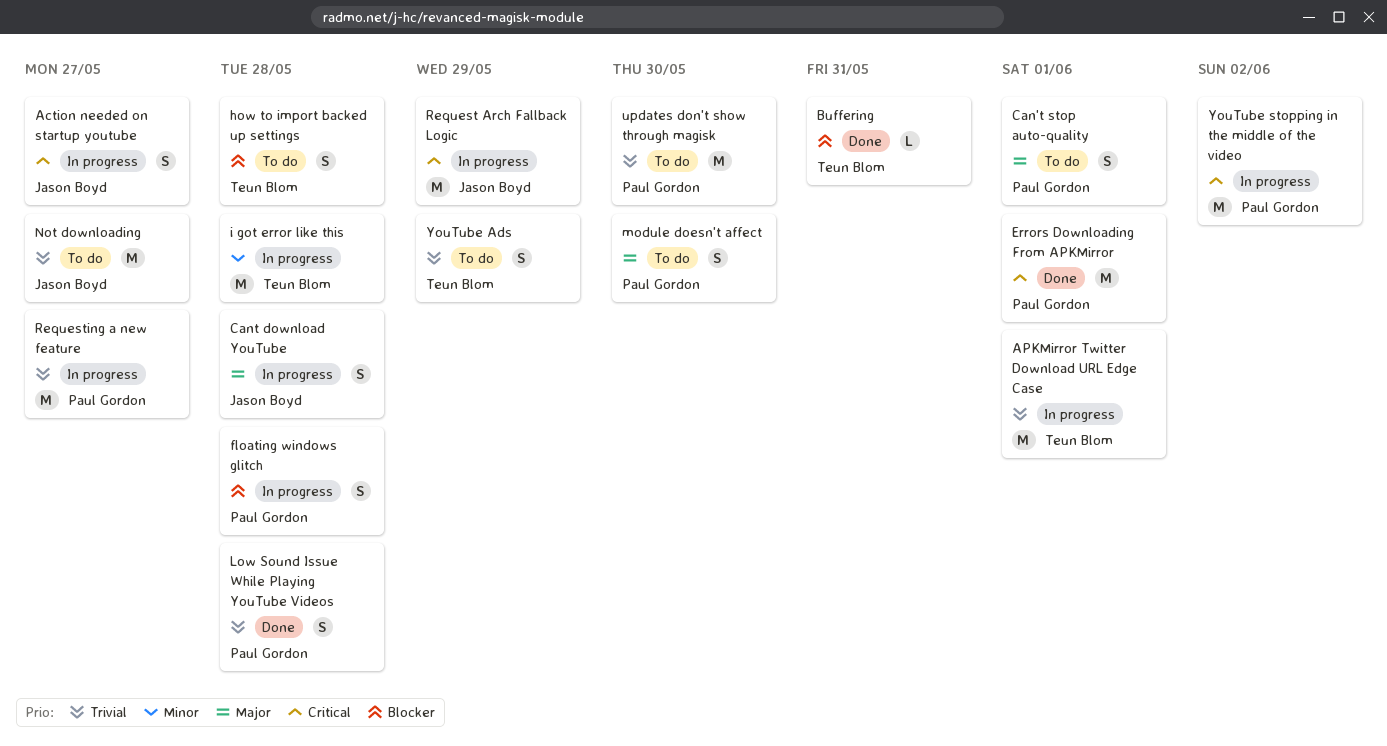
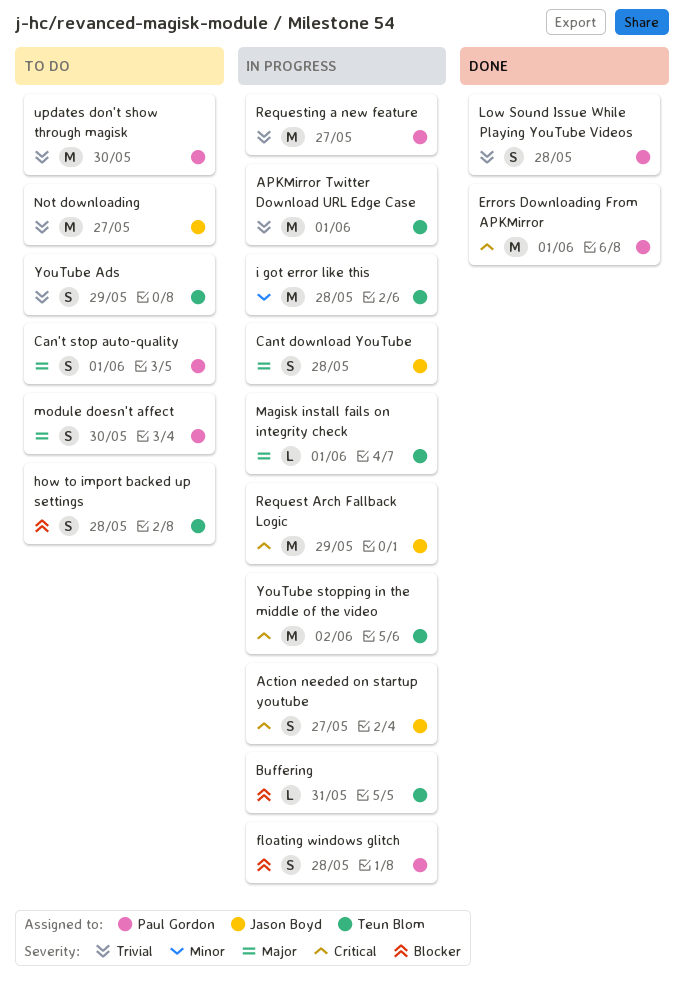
Buffering, status: Done -> In progress
Magisk install fails on integrity check: none -> present
YouTube stopping in the middle of the video, owner: Paul Gordon -> Teun Blom

